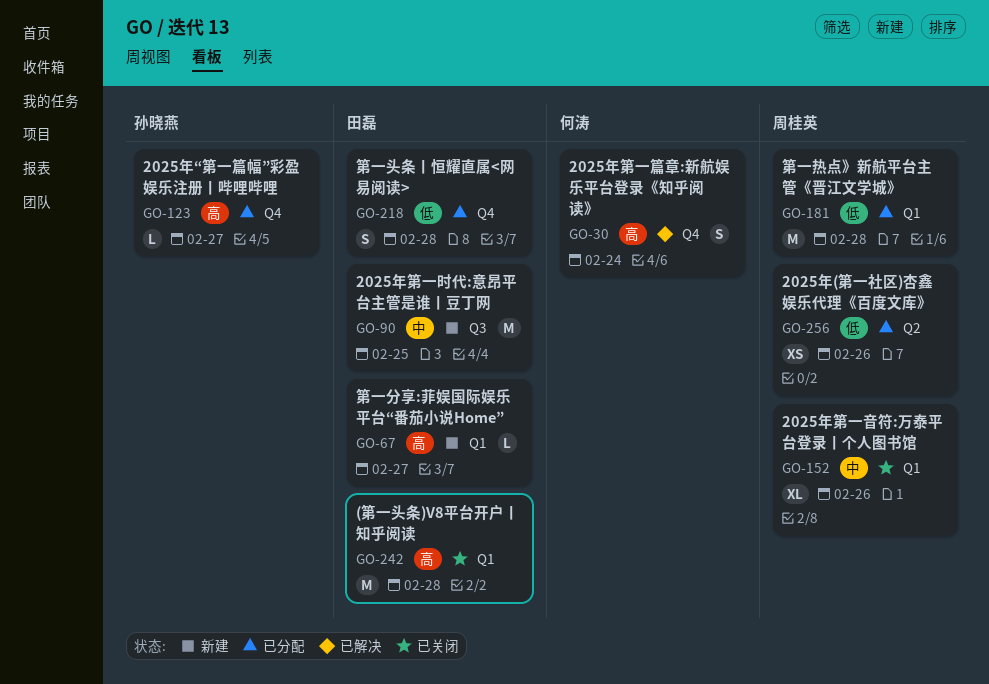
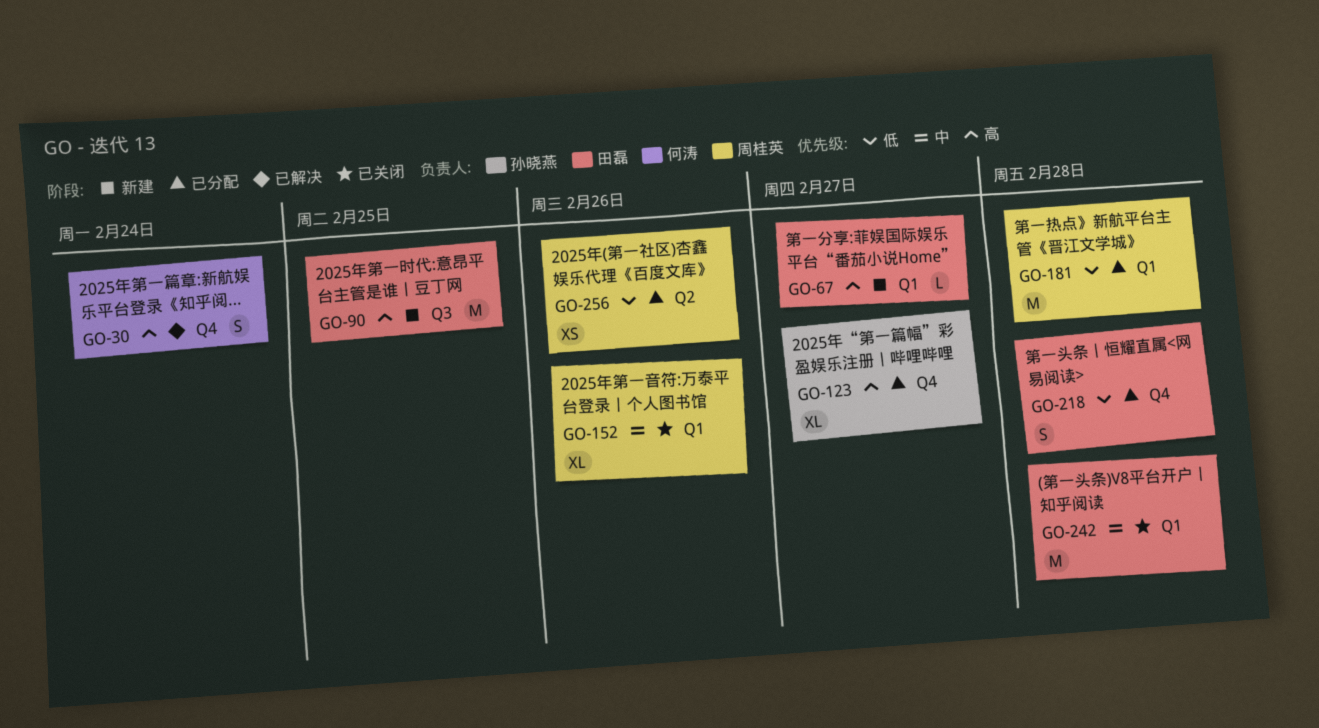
GO-90, priority: 中 -> 高
GO-123, estimate: L -> XL
GO-242, priority: 高 -> 中

